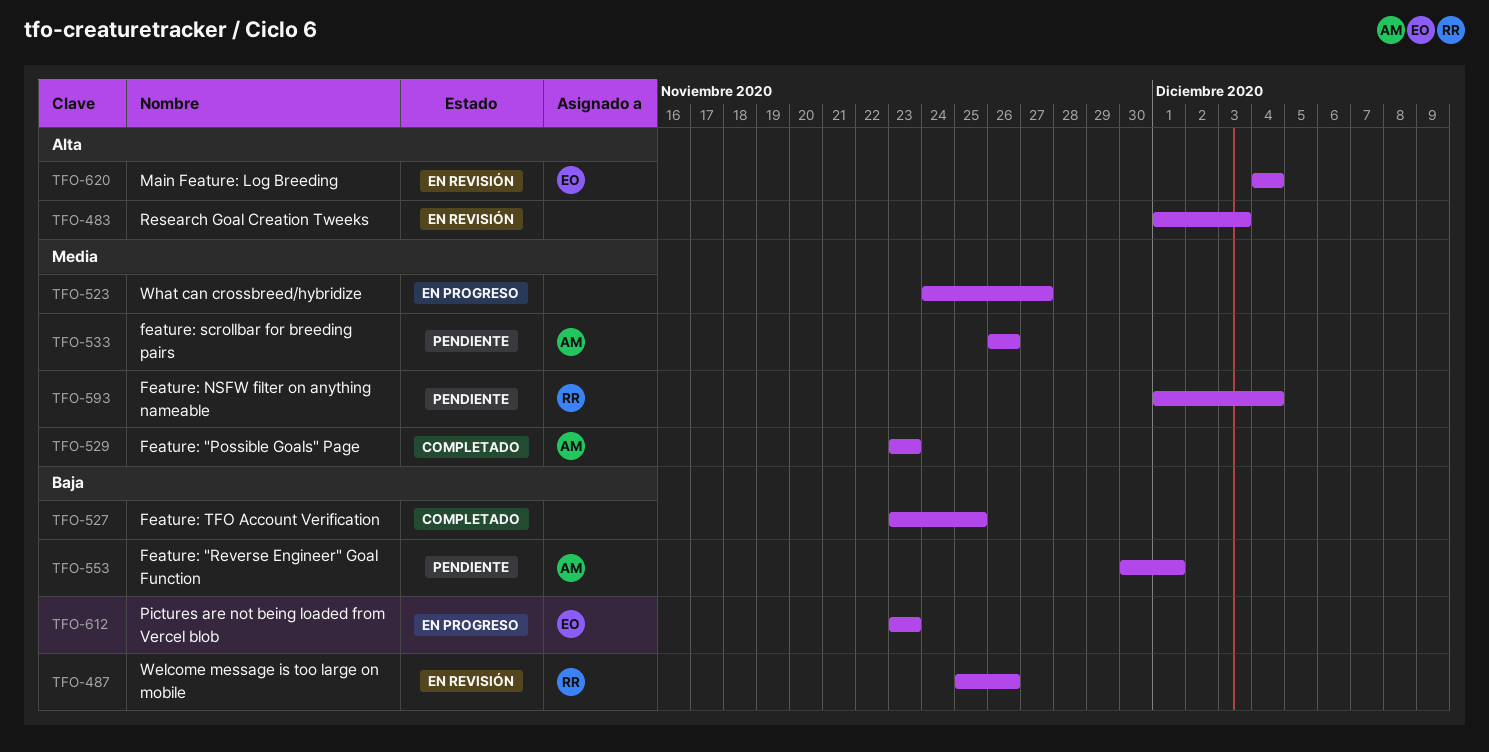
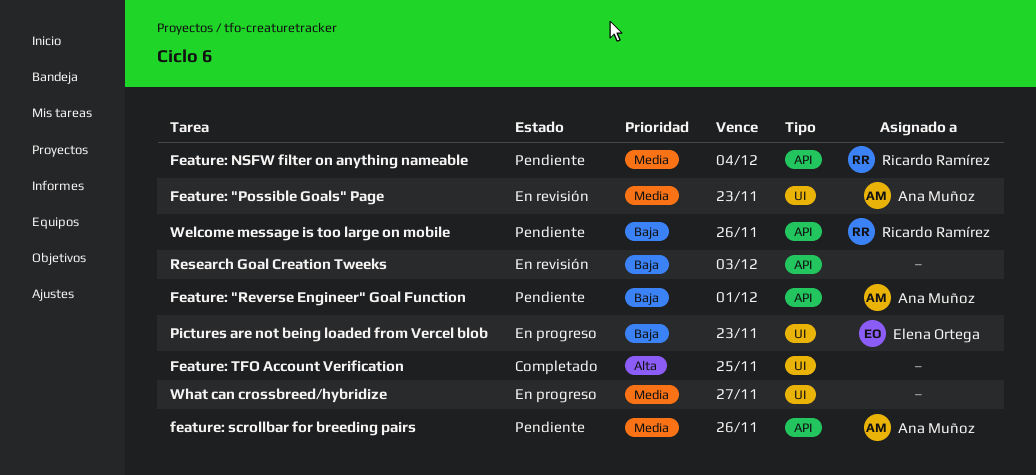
Feature: "Possible Goals" Page, status: Completado -> En revisión
Feature: TFO Account Verification, priority: Baja -> Alta
Main Feature: Log Breeding: present -> none
Research Goal Creation Tweeks, priority: Alta -> Baja
Welcome message is too large on mobile, status: En revisión -> Pendiente

